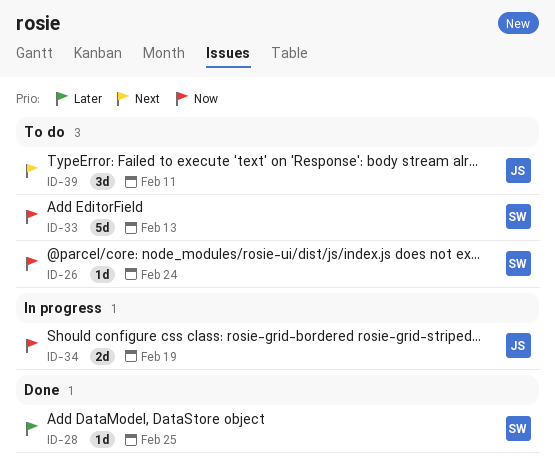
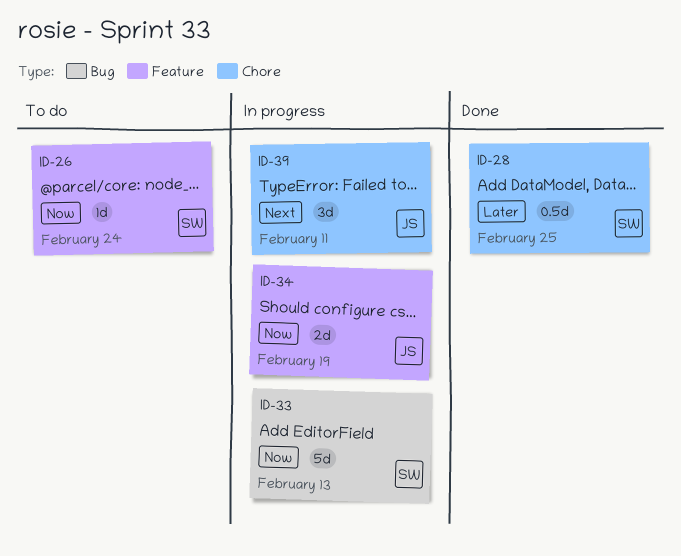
ID-28, estimate: 1d -> 0.5d
ID-33, status: To do -> In progress
ID-39, status: To do -> In progress

